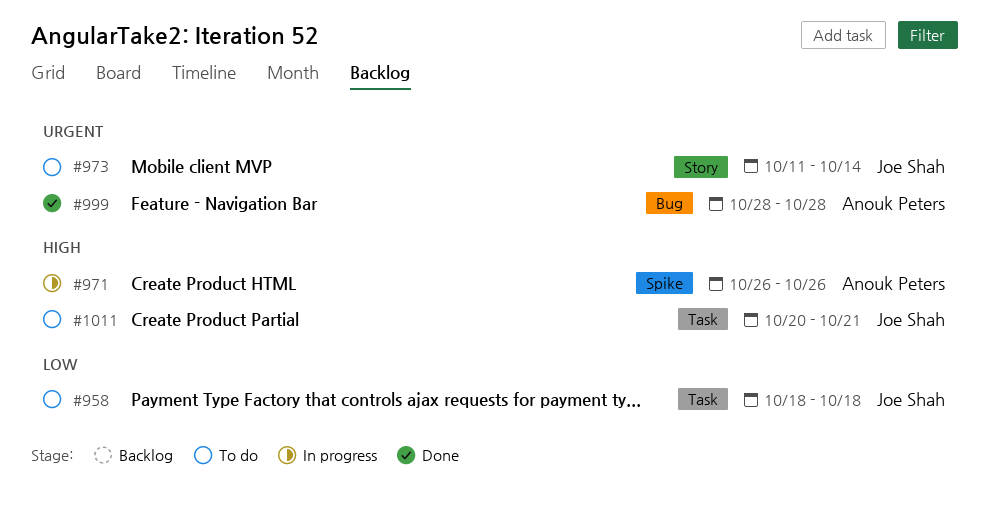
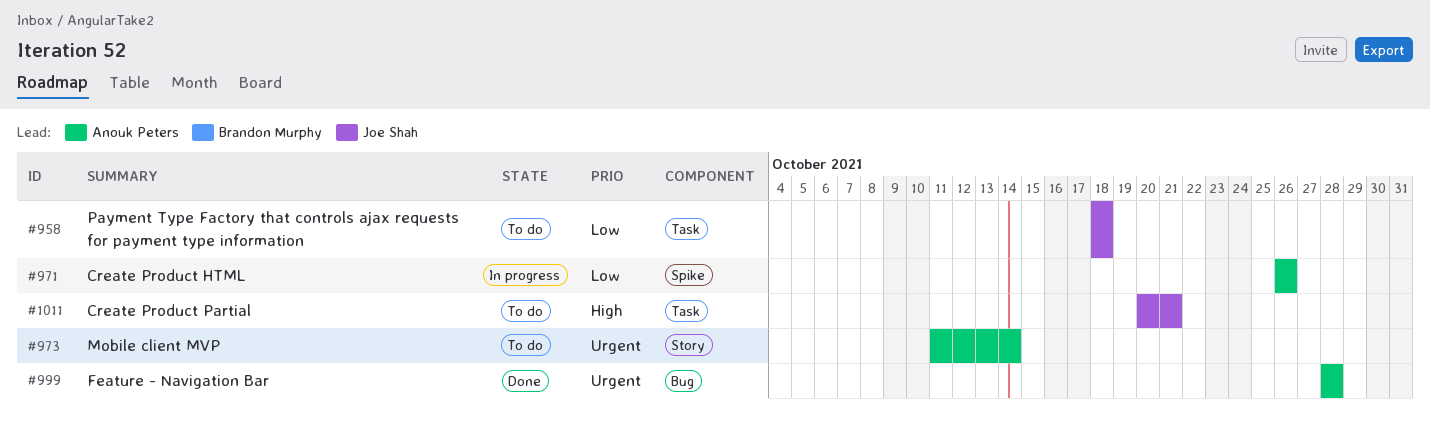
#971, priority: High -> Low
#973, owner: Joe Shah -> Anouk Peters

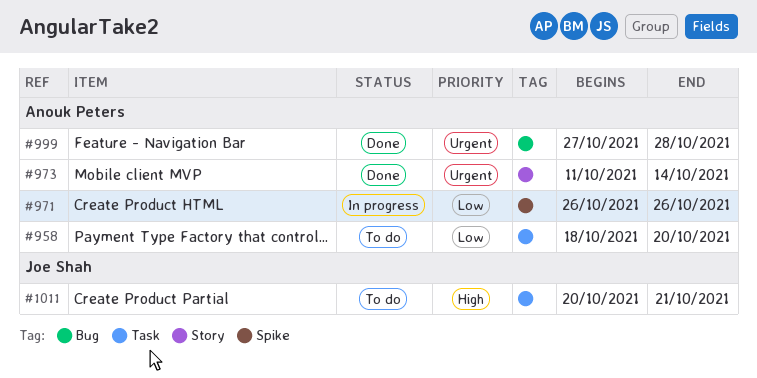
#958, owner: Joe Shah -> Anouk Peters
#958, due: Oct 18 -> Oct 20
#973, status: To do -> Done
#999, start: Oct 28 -> Oct 27

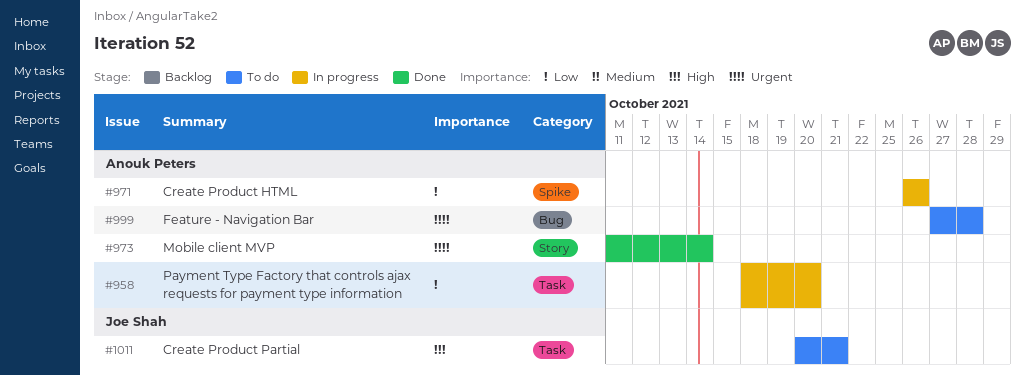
#958, status: To do -> In progress
#999, status: Done -> To do

